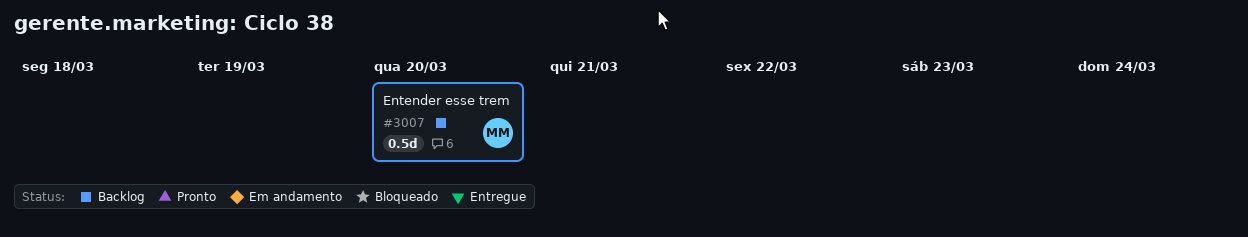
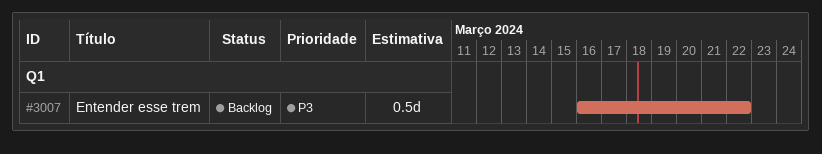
#3007, due: Mar 20 -> Mar 22

